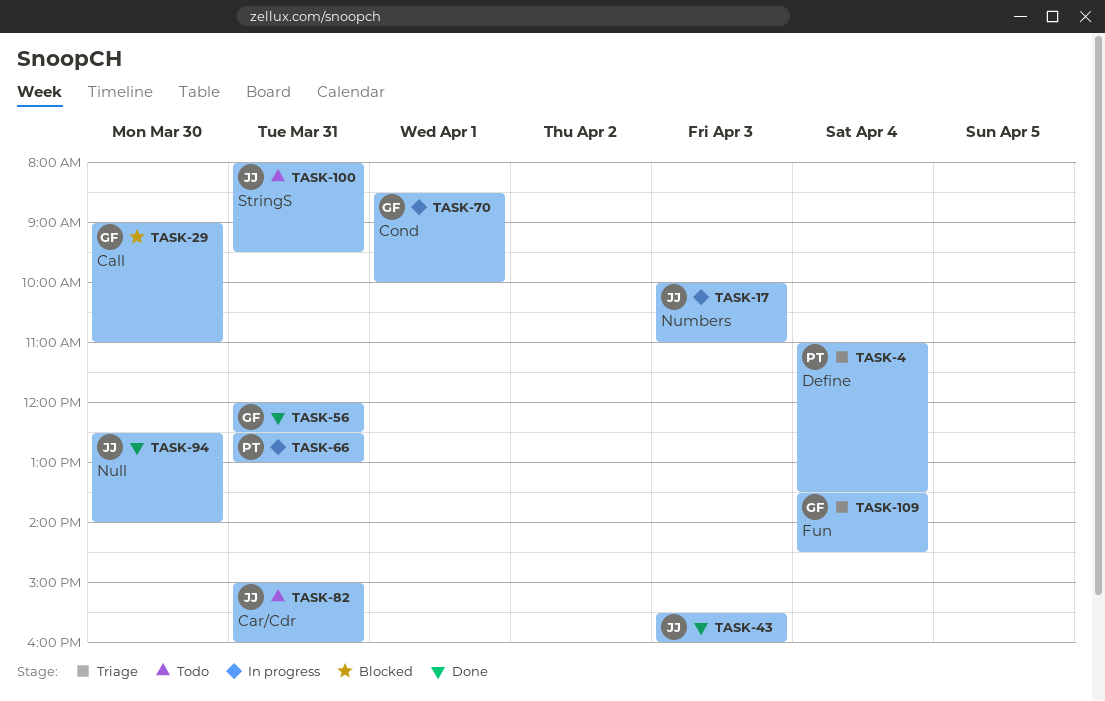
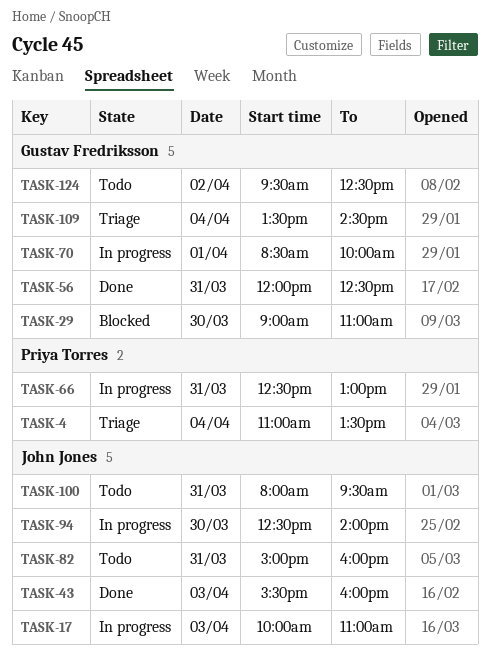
TASK-94, status: Done -> In progress
TASK-124: none -> present

